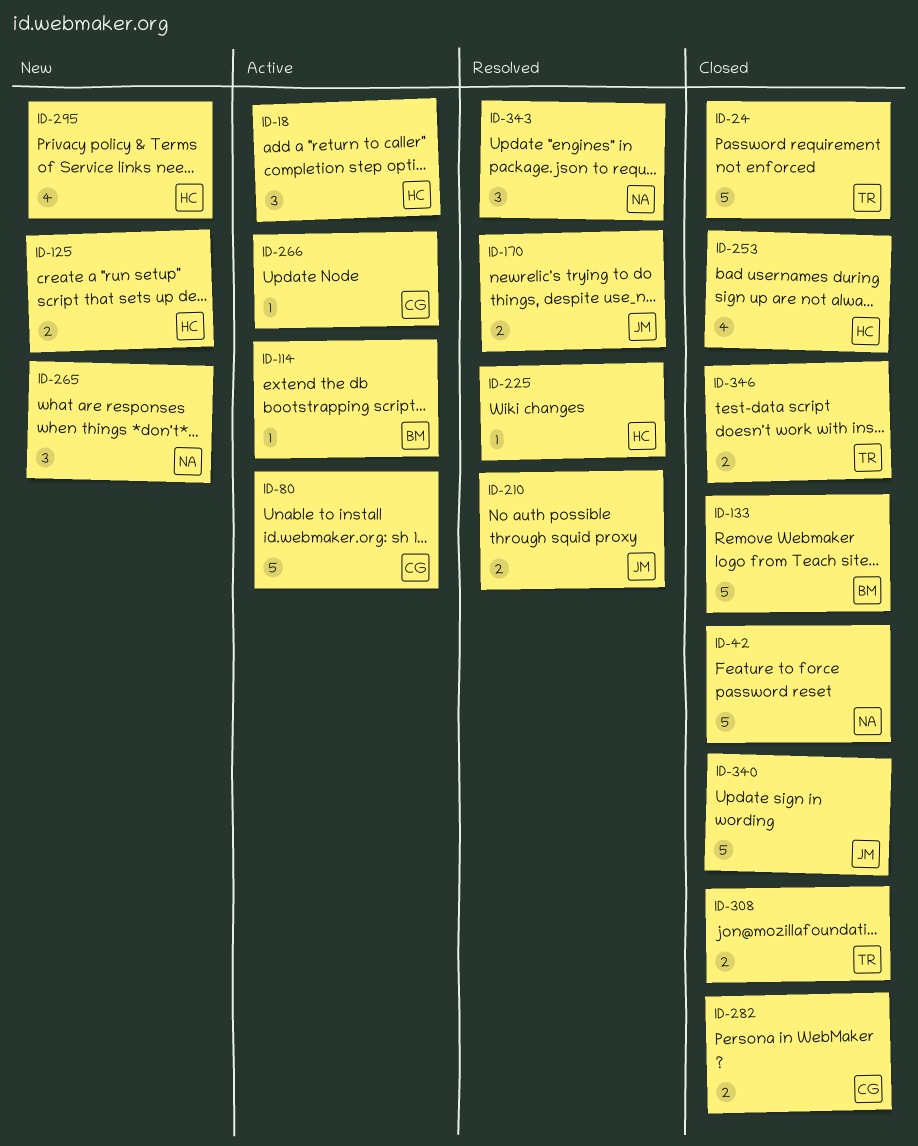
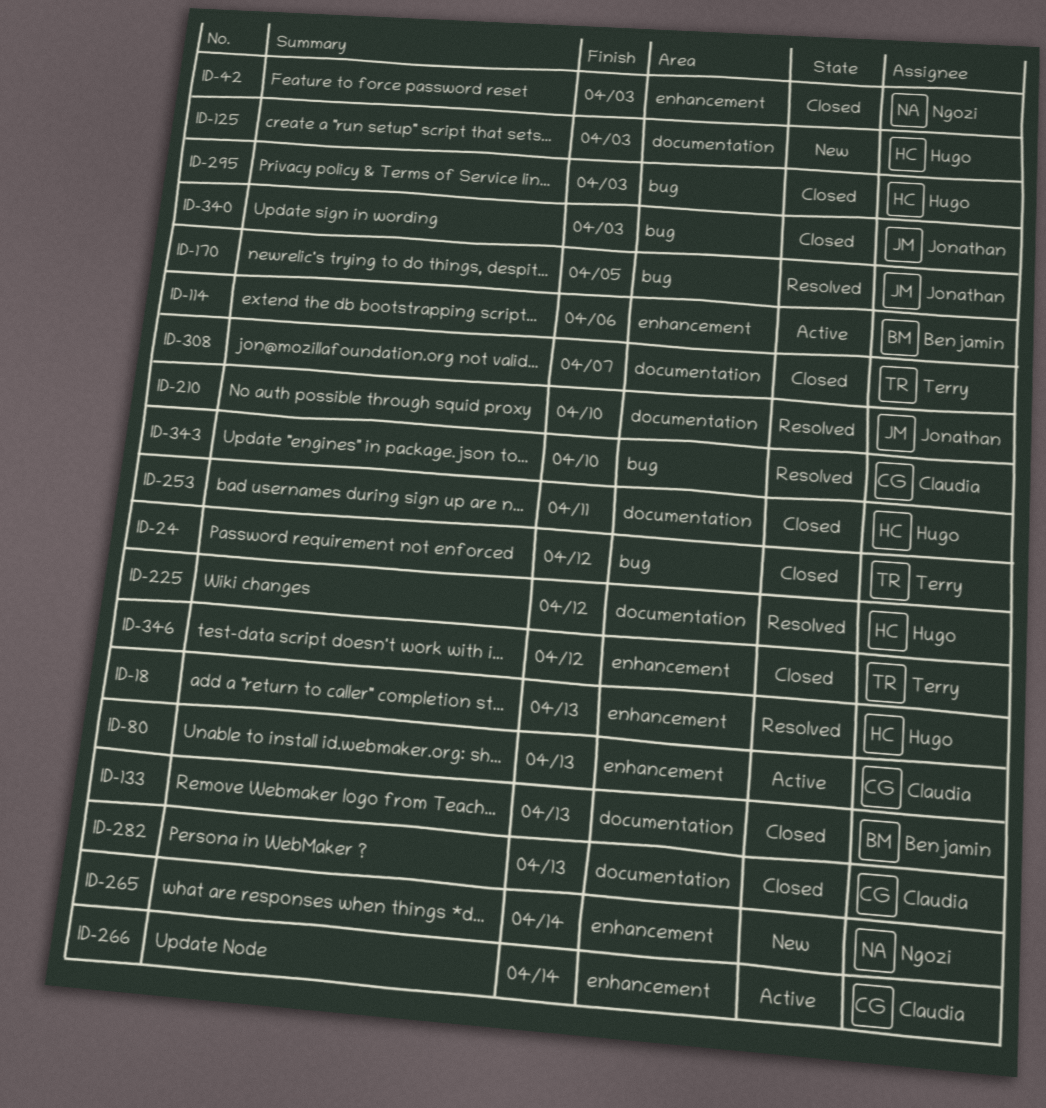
ID-18, status: Active -> Resolved
ID-295, status: New -> Closed
ID-343, owner: Ngozi -> Claudia

